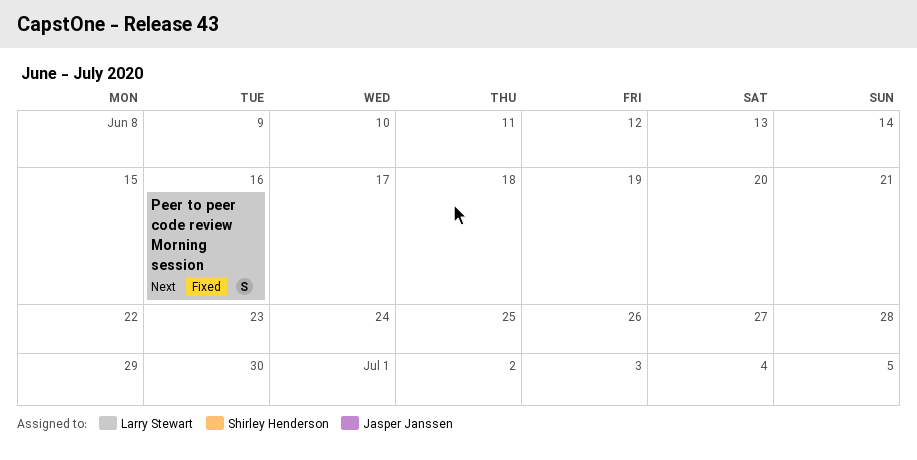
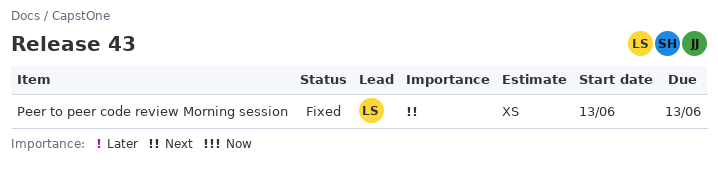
Peer to peer code review Morning session, estimate: S -> XS
Peer to peer code review Morning session, due: Jun 16 -> Jun 13

